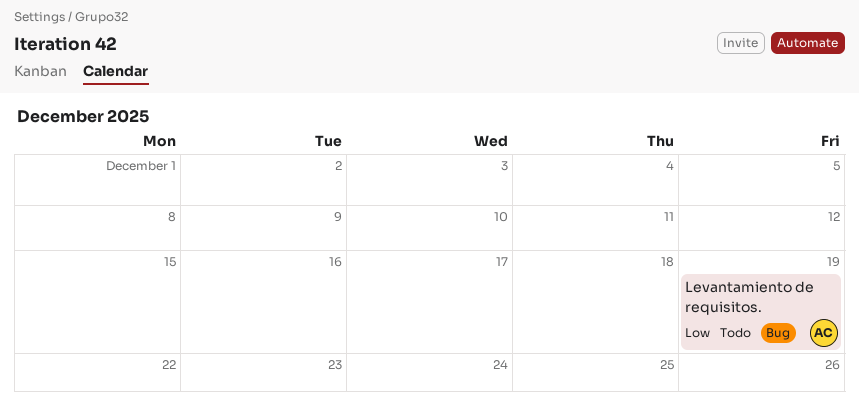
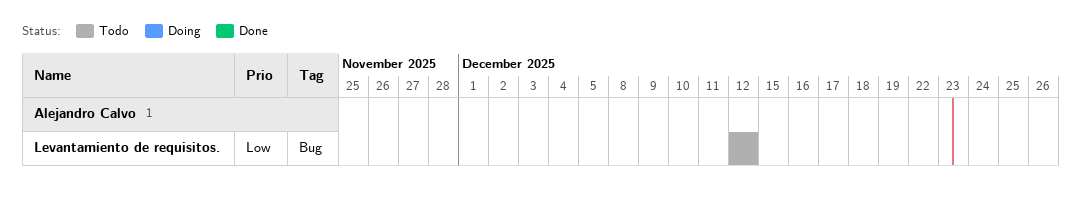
Levantamiento de requisitos., due: Dec 19 -> Dec 12

